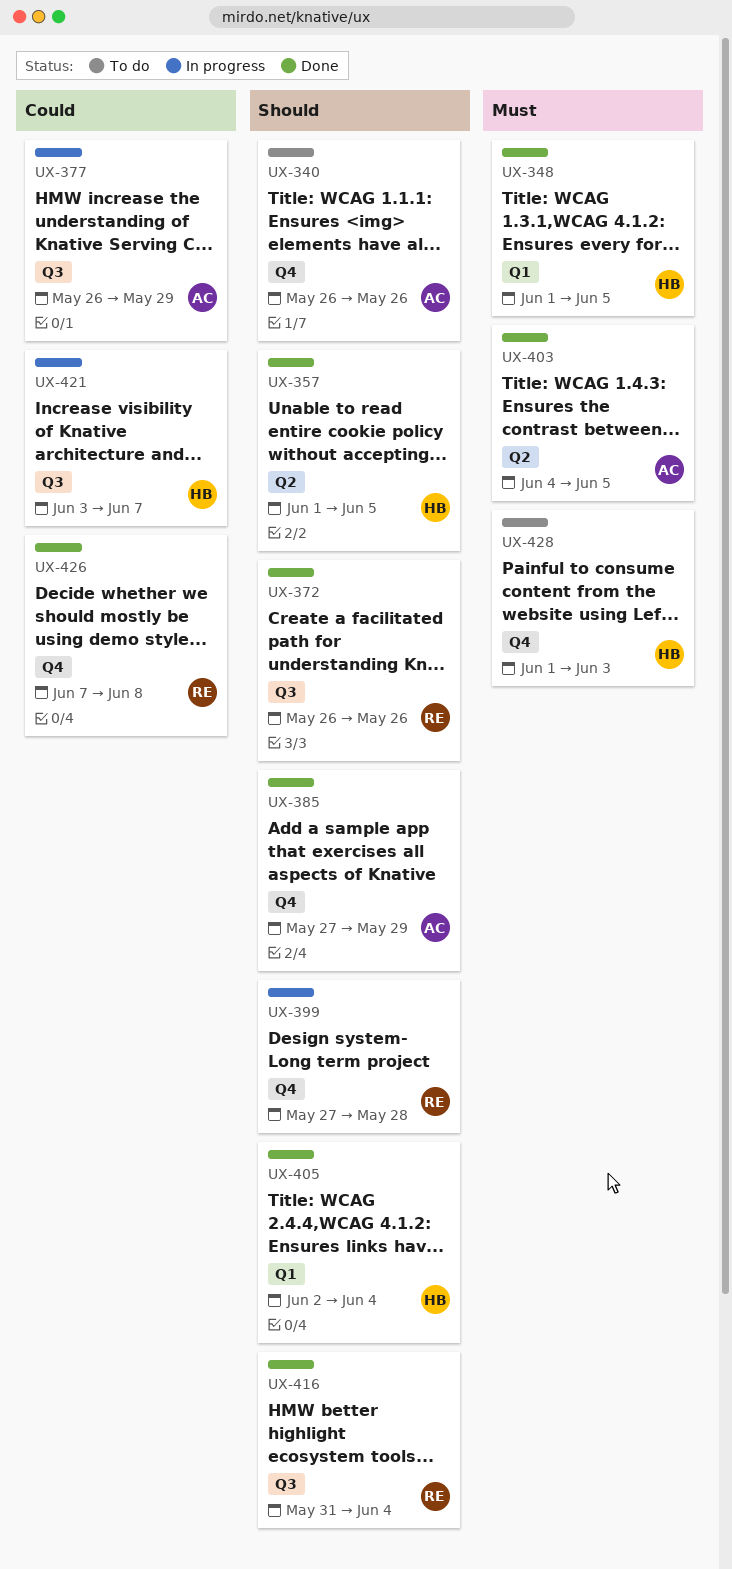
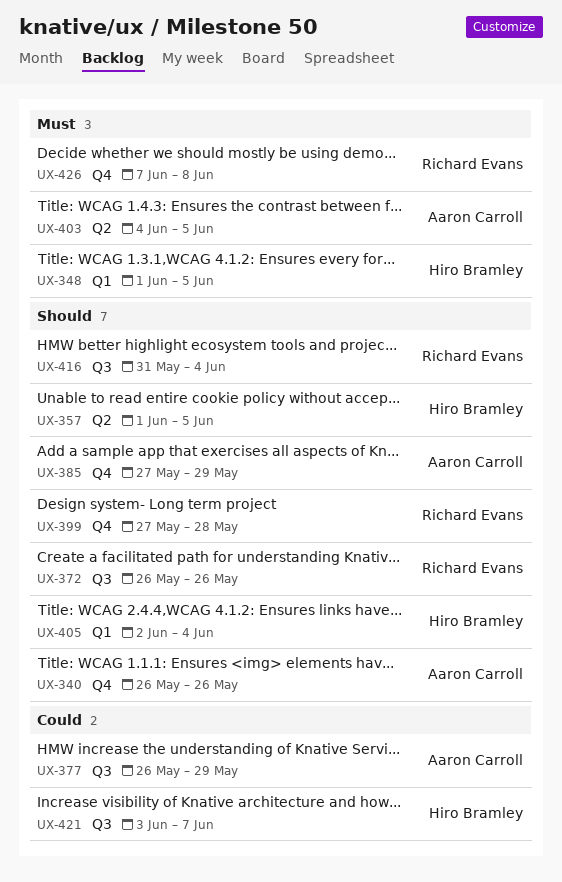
UX-426, priority: Could -> Must
UX-428: present -> none

